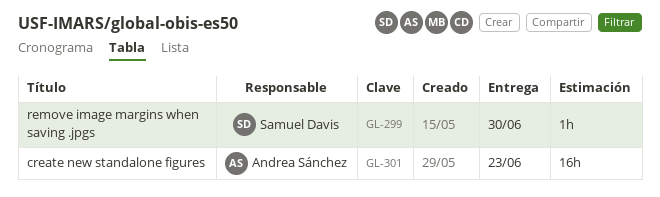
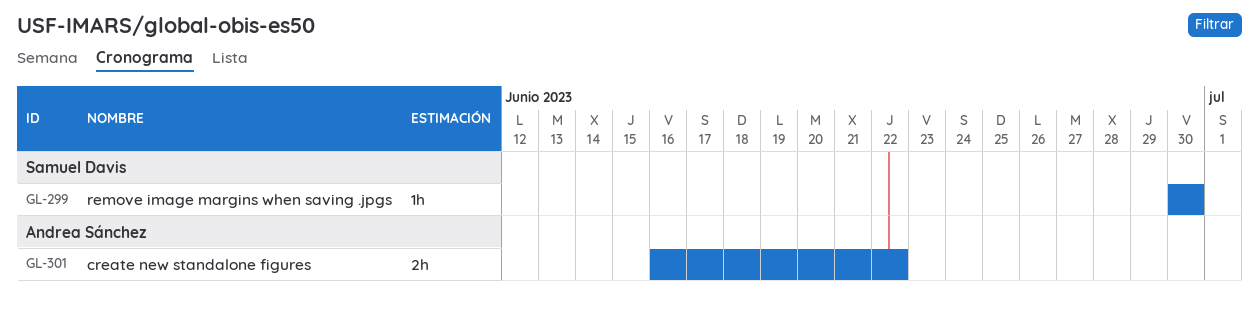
GL-301, estimate: 16h -> 2h
GL-301, due: Jun 23 -> Jun 22

